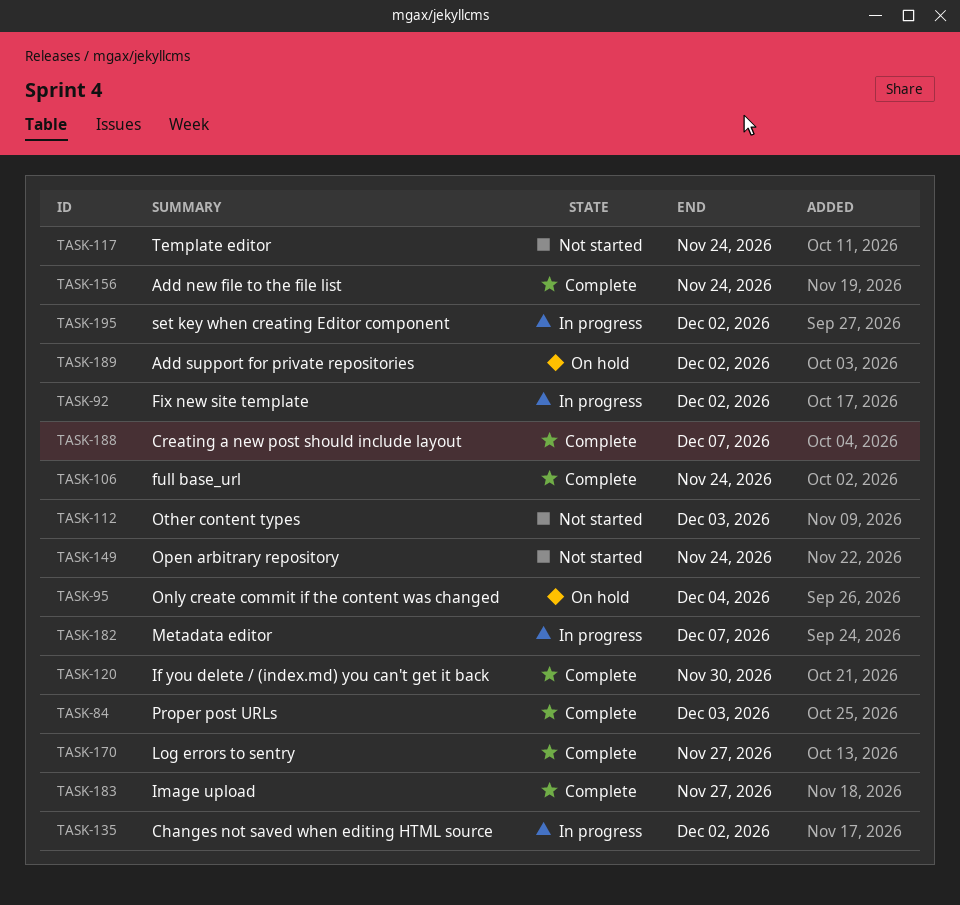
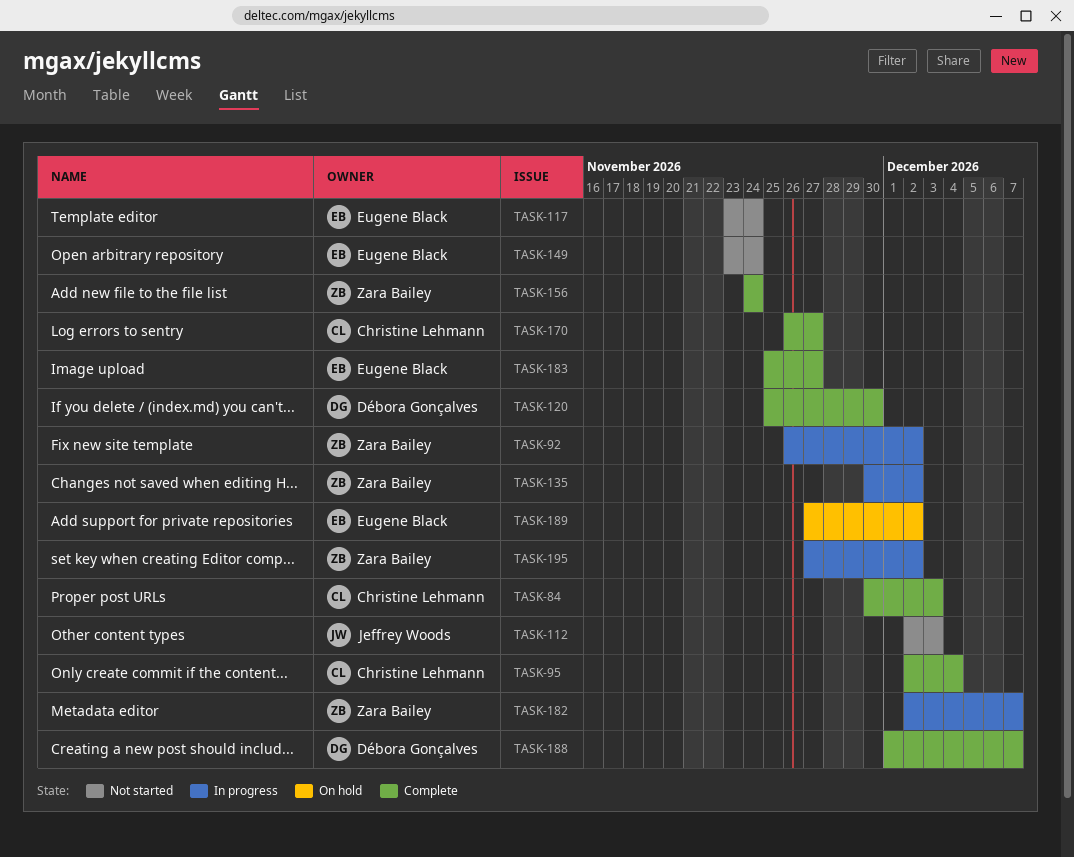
TASK-95, status: On hold -> Complete
TASK-106: present -> none

